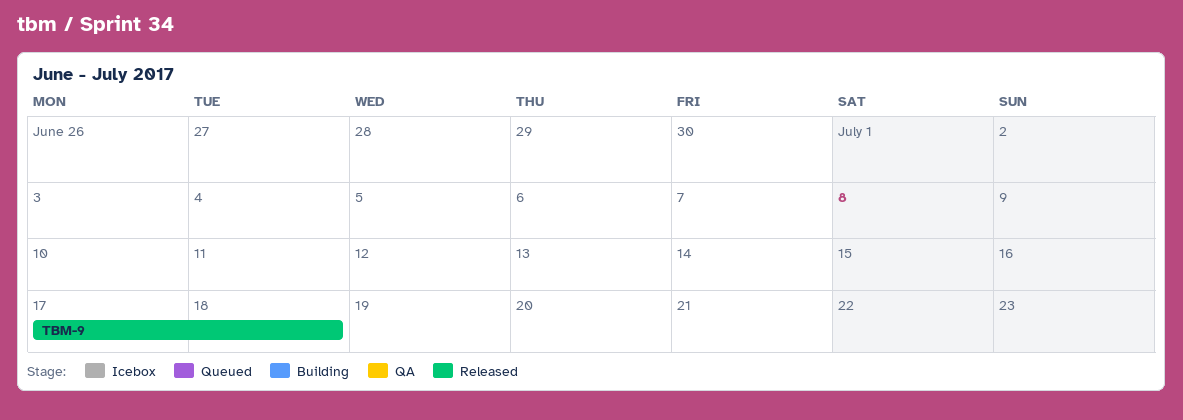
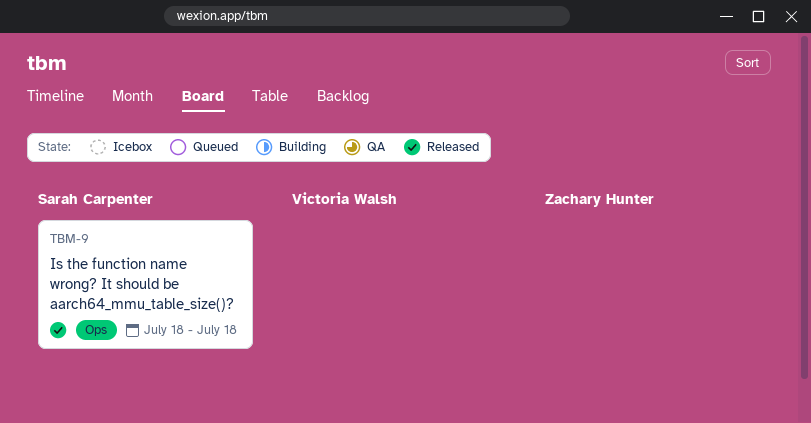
TBM-9, start: Jul 17 -> Jul 18

